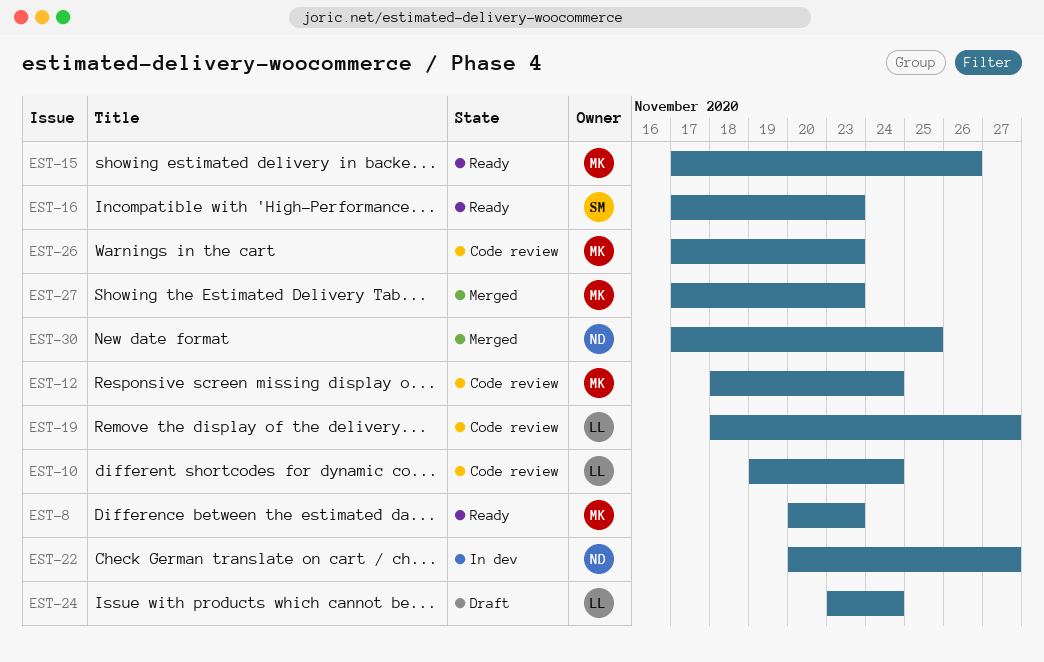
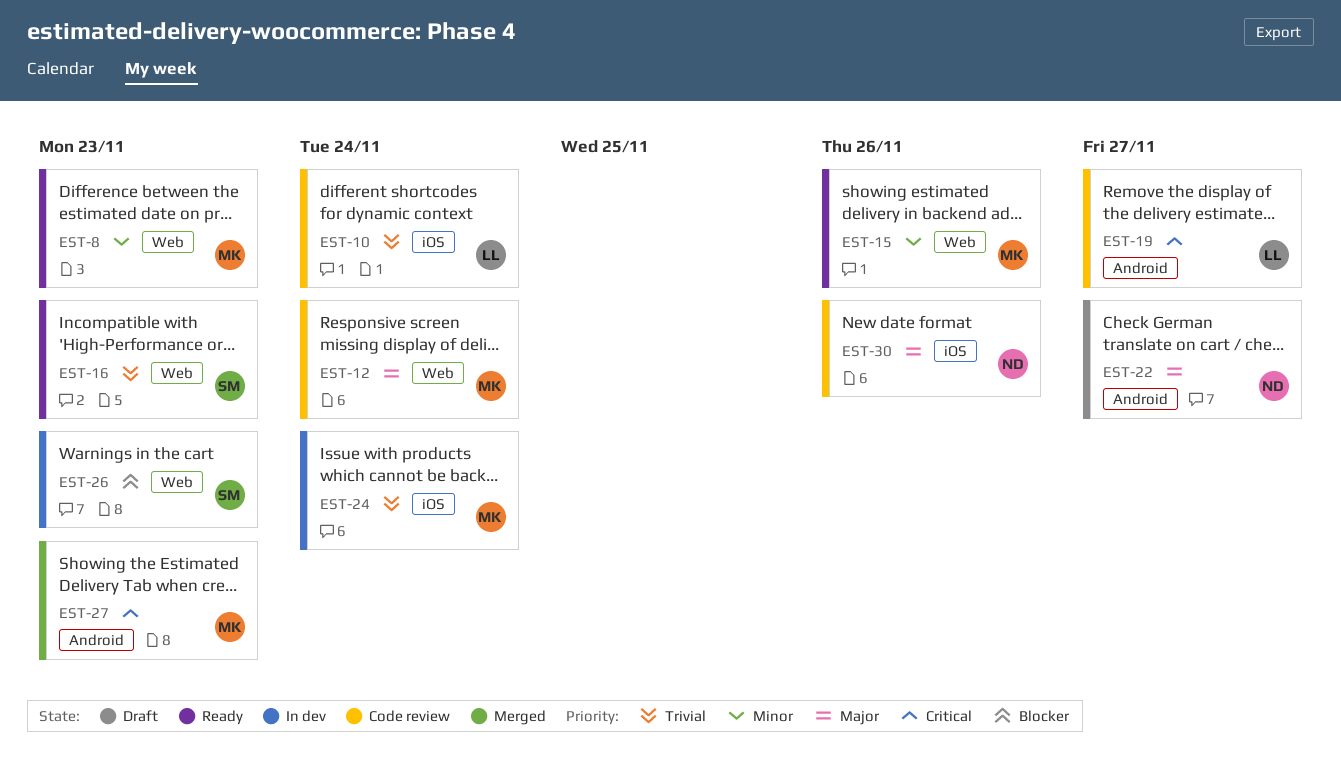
EST-22, status: In dev -> Draft
EST-24, status: Draft -> In dev
EST-24, owner: LL -> MK
EST-26, status: Code review -> In dev
EST-26, owner: MK -> SM
EST-30, status: Merged -> Code review
EST-30, due: Nov 25 -> Nov 26

